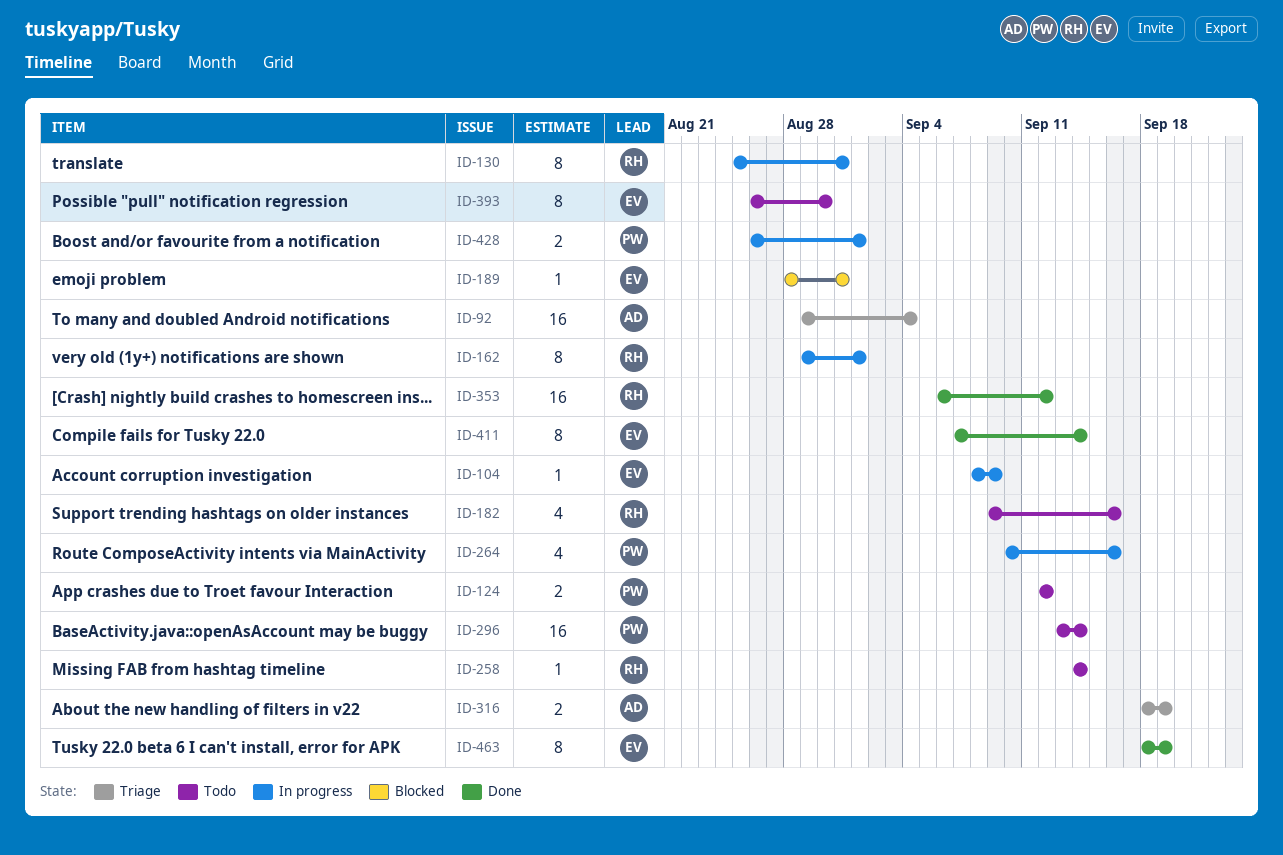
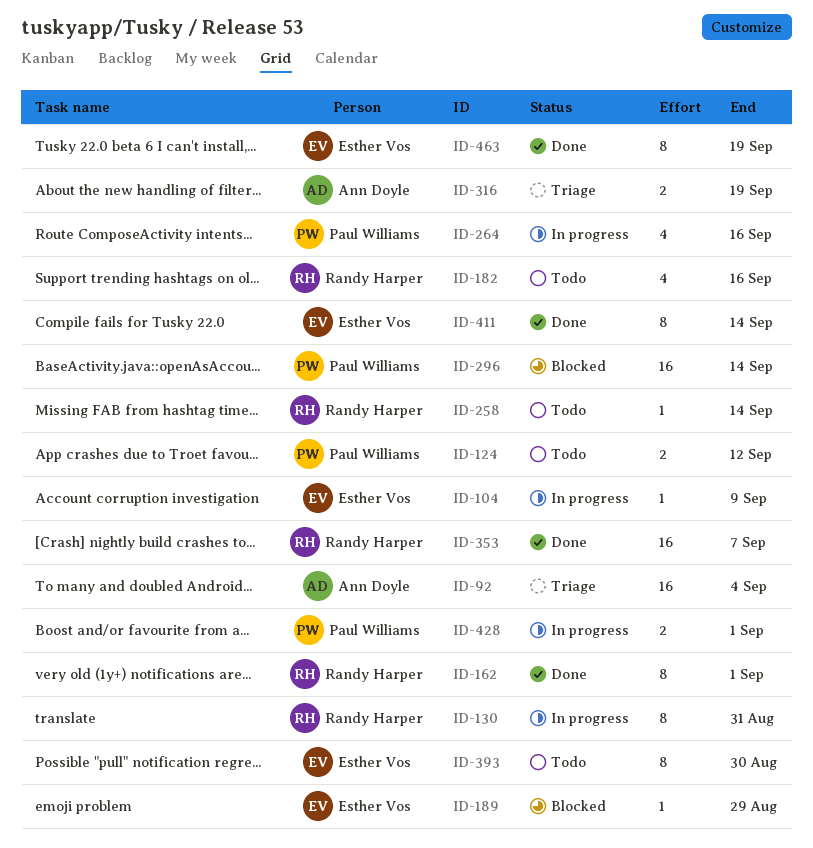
ID-162, status: In progress -> Done
ID-189, due: Aug 31 -> Aug 29
ID-296, status: Todo -> Blocked
ID-353, due: Sep 12 -> Sep 7

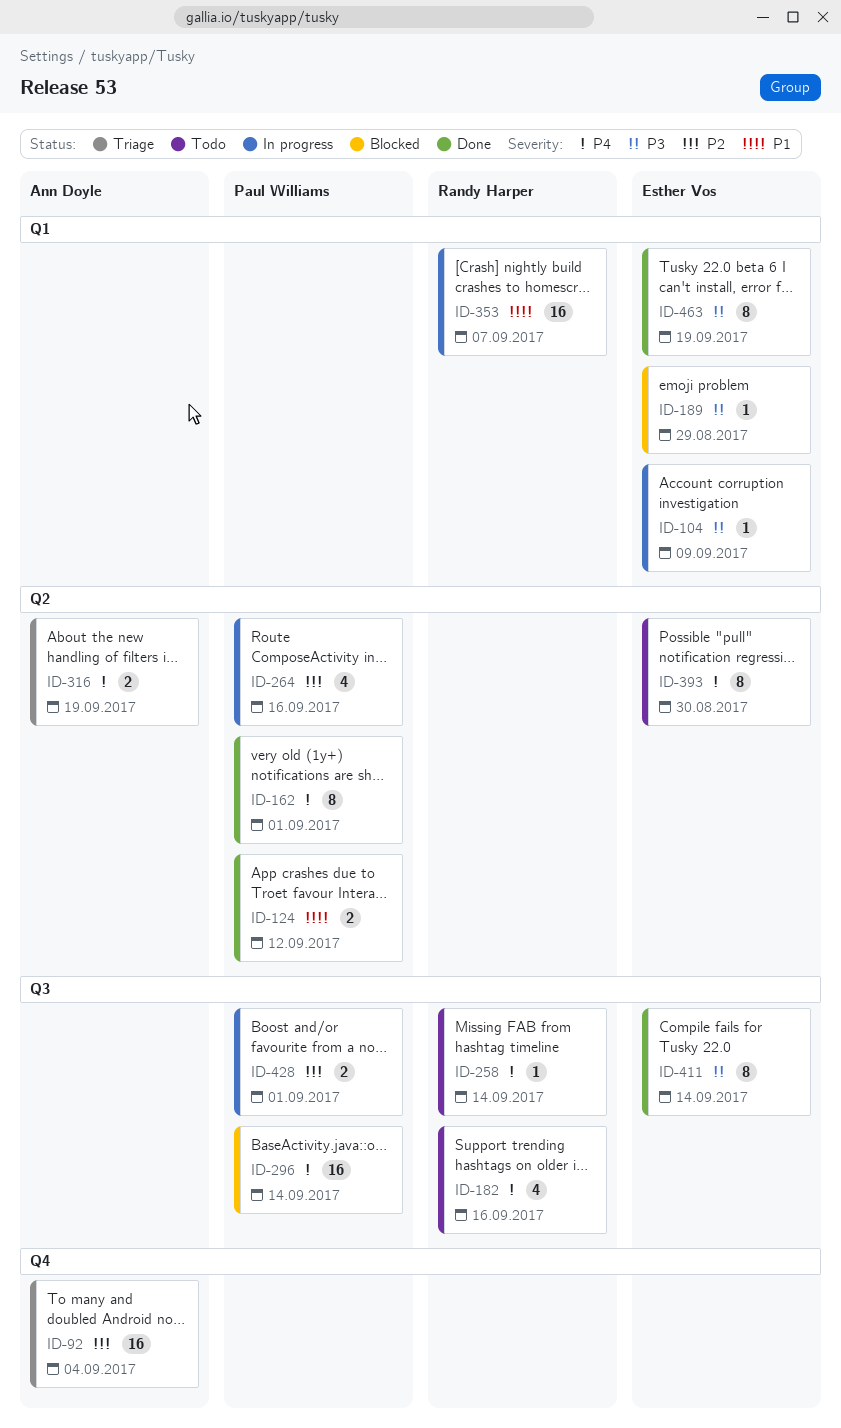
ID-124, status: Todo -> Done
ID-130: present -> none
ID-162, owner: Randy Harper -> Paul Williams
ID-353, status: Done -> In progress

